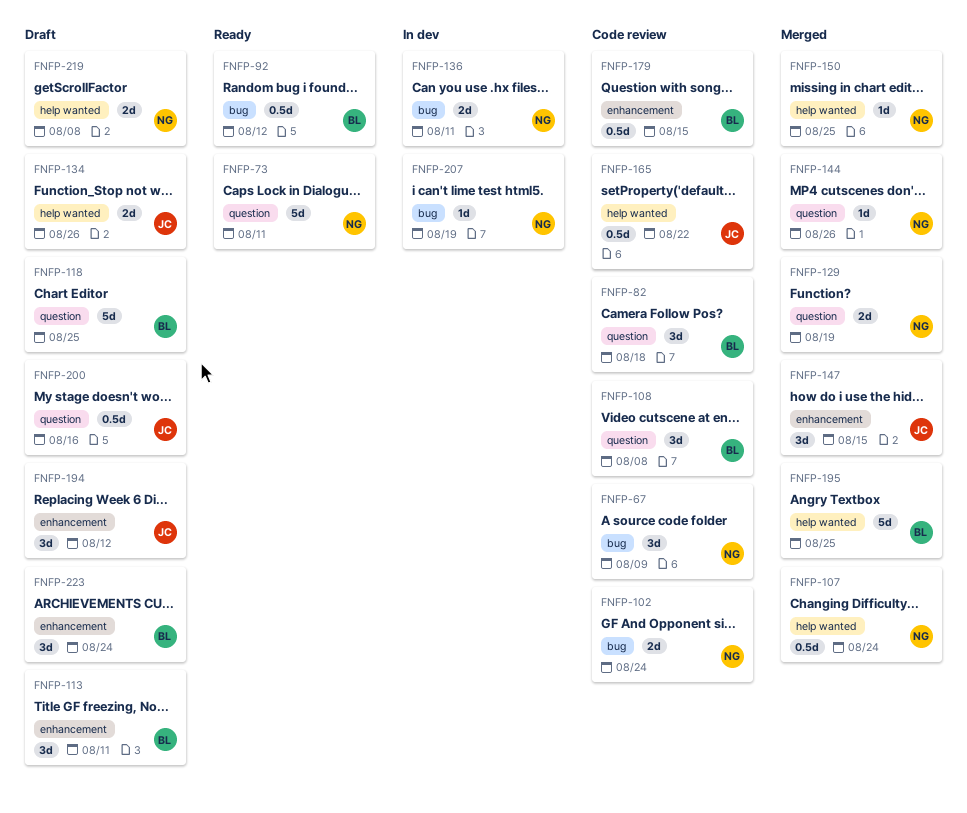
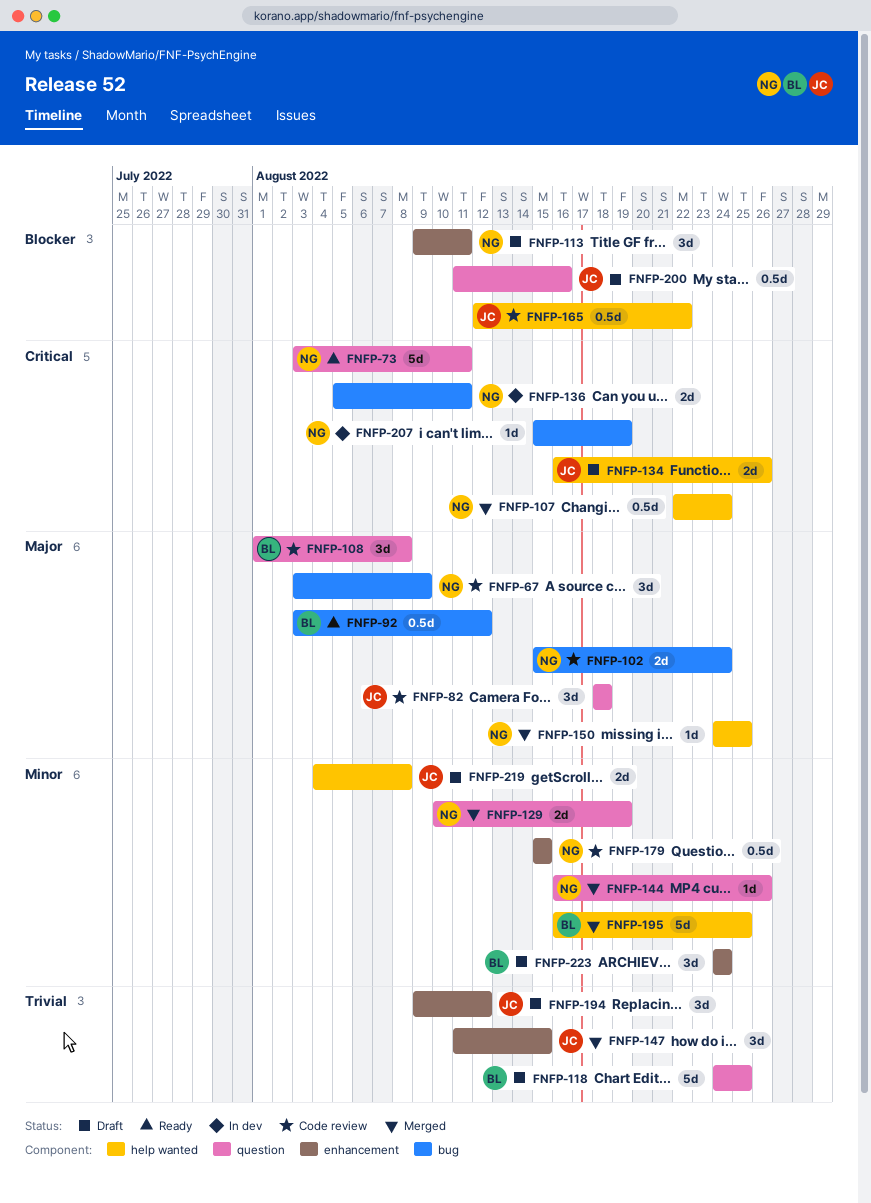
FNFP-82, owner: BL -> JC
FNFP-113, owner: BL -> NG
FNFP-179, owner: BL -> NG
FNFP-219, owner: NG -> JC

